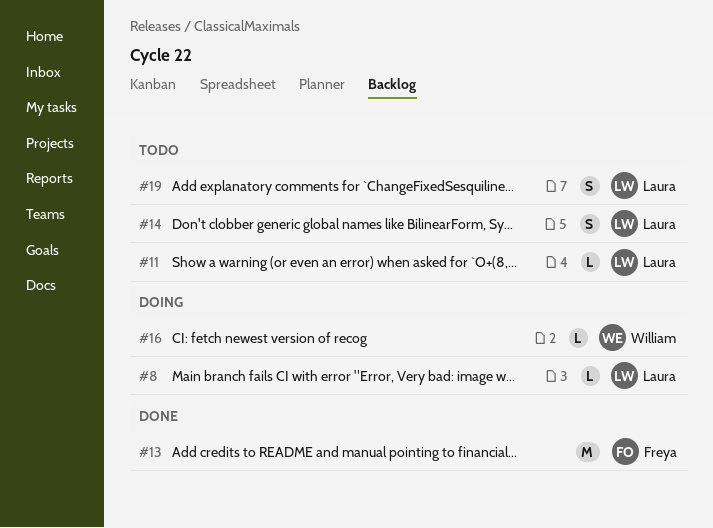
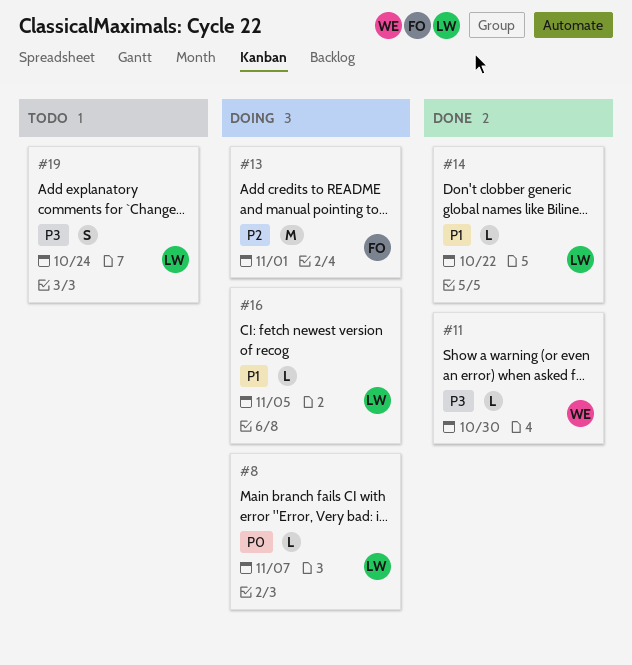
#11, status: Todo -> Done
#11, owner: Laura -> William
#13, status: Done -> Doing
#14, status: Todo -> Done
#14, estimate: S -> L
#16, owner: William -> Laura

